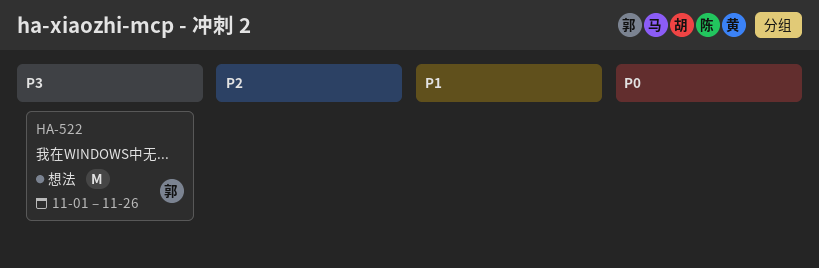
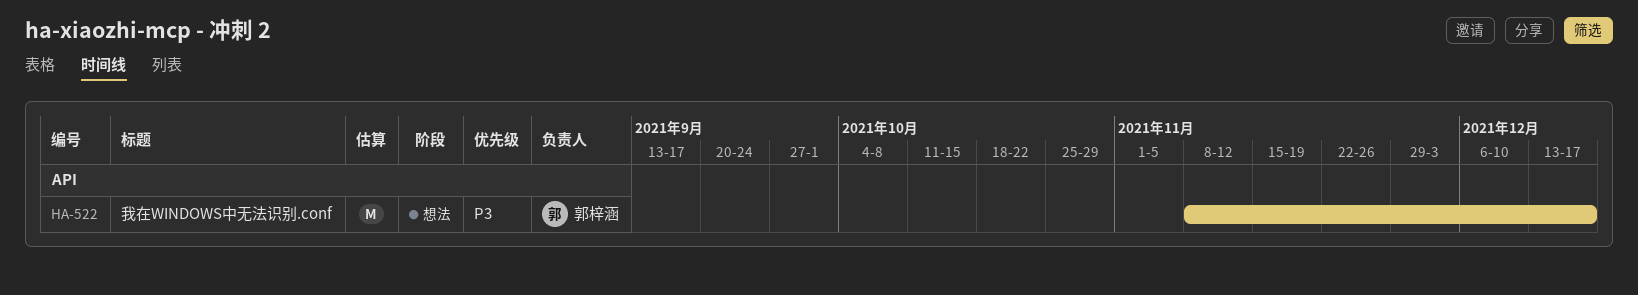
HA-522, start: Nov 1 -> Nov 8
HA-522, due: Nov 26 -> Dec 17

